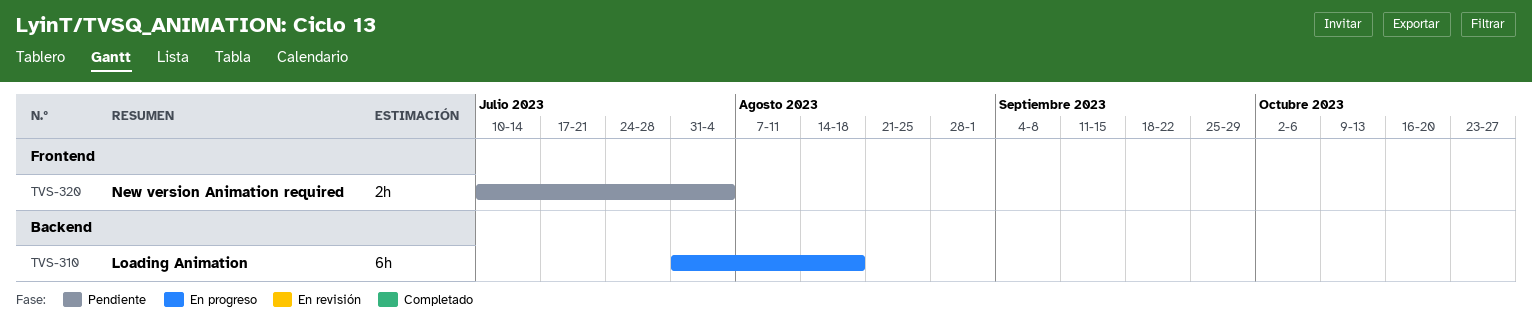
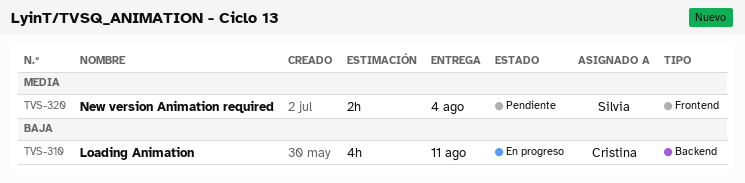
TVS-310, estimate: 6h -> 4h
TVS-310, due: Aug 18 -> Aug 11

